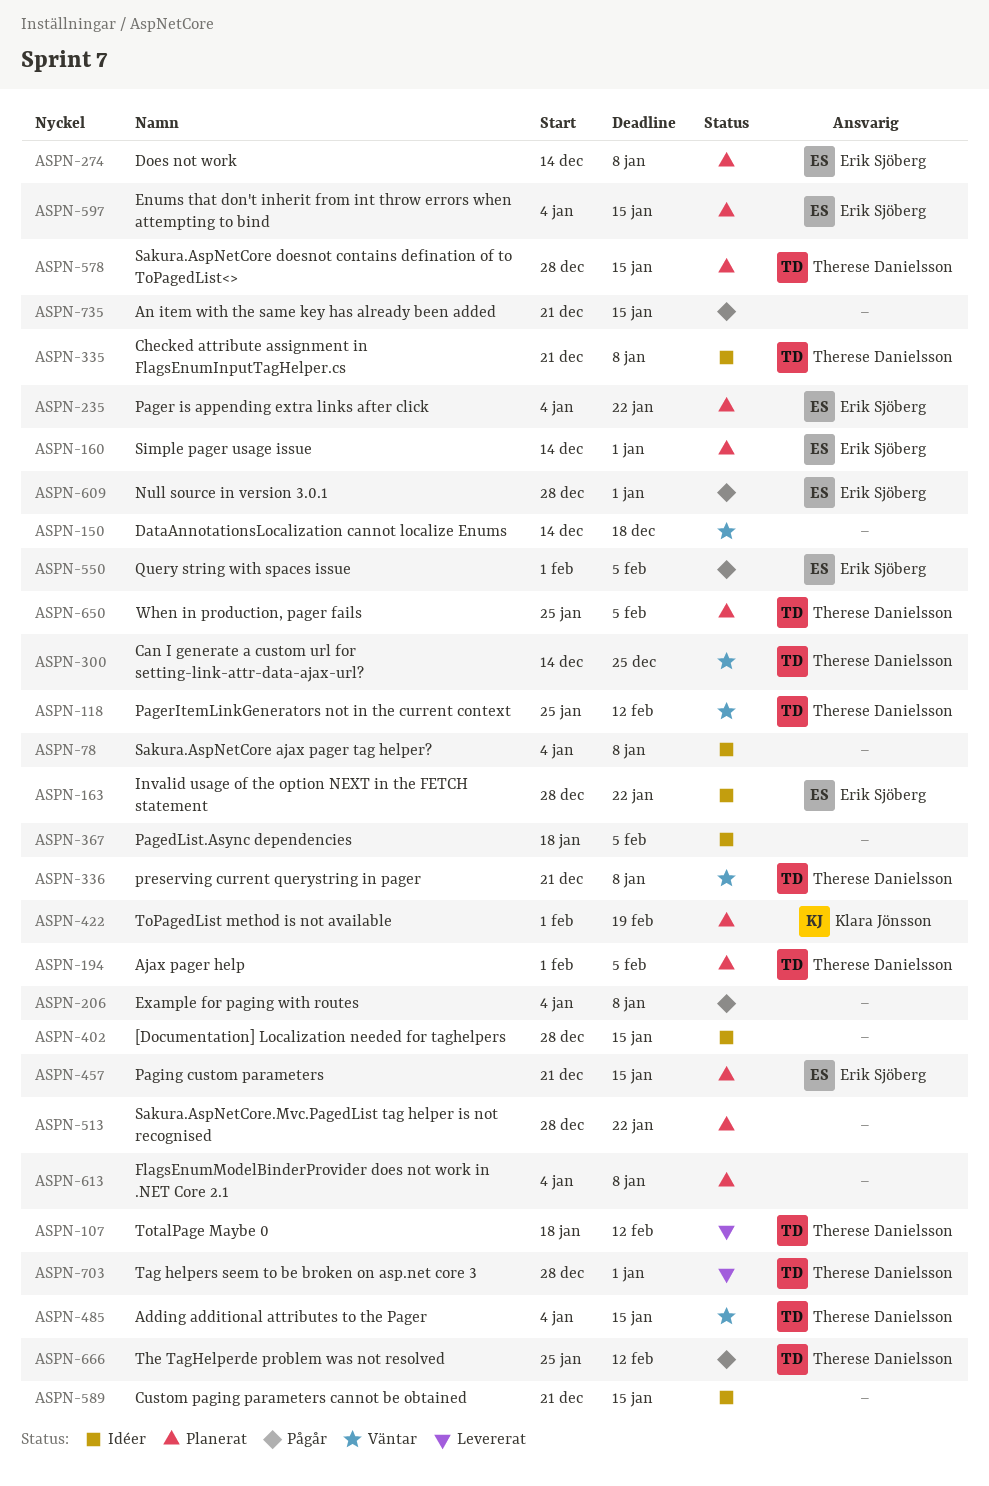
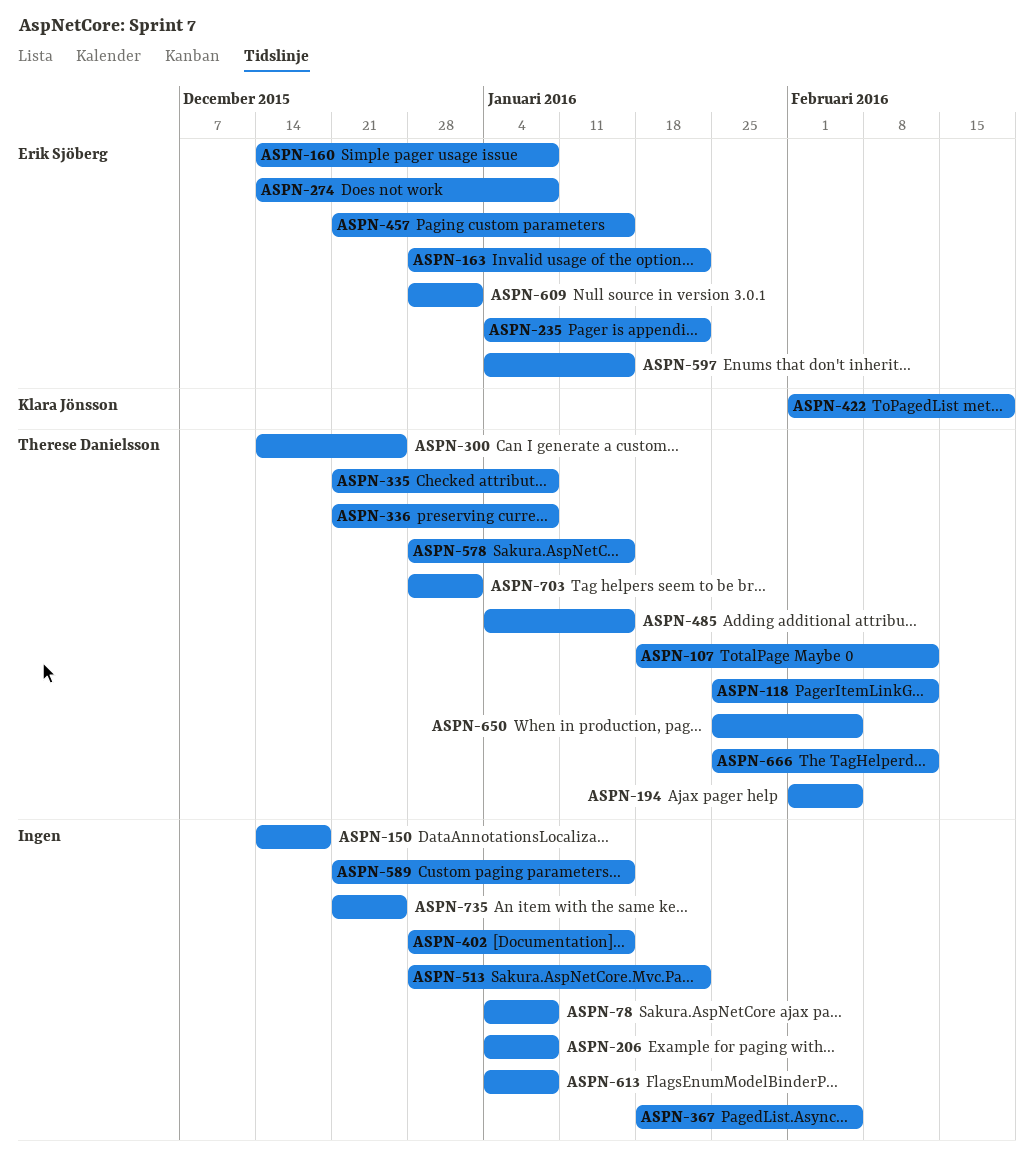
ASPN-160, due: Jan 1 -> Jan 8
ASPN-550: present -> none
ASPN-735, due: Jan 15 -> Dec 25

